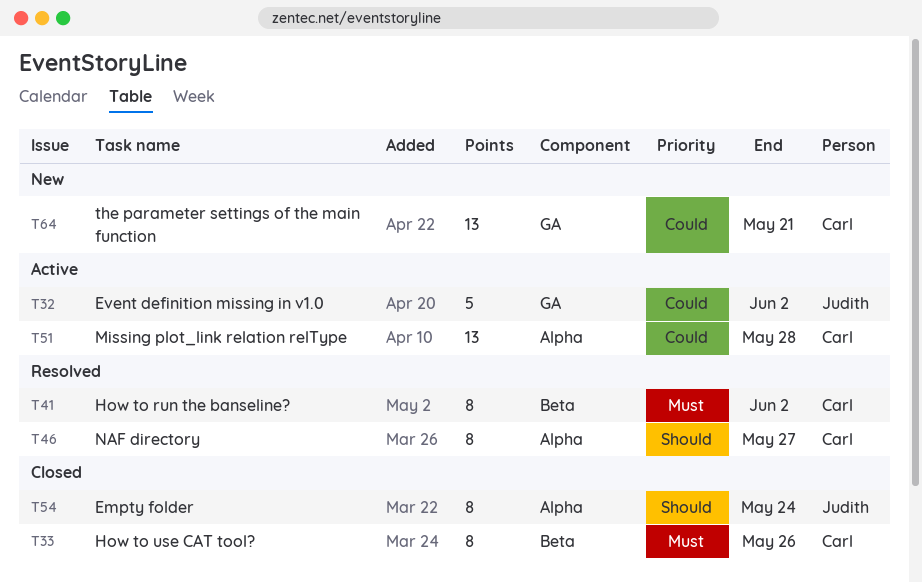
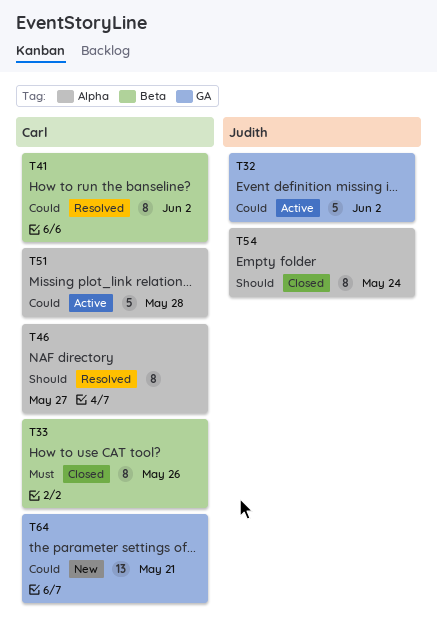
T41, priority: Must -> Could
T51, estimate: 13 -> 5

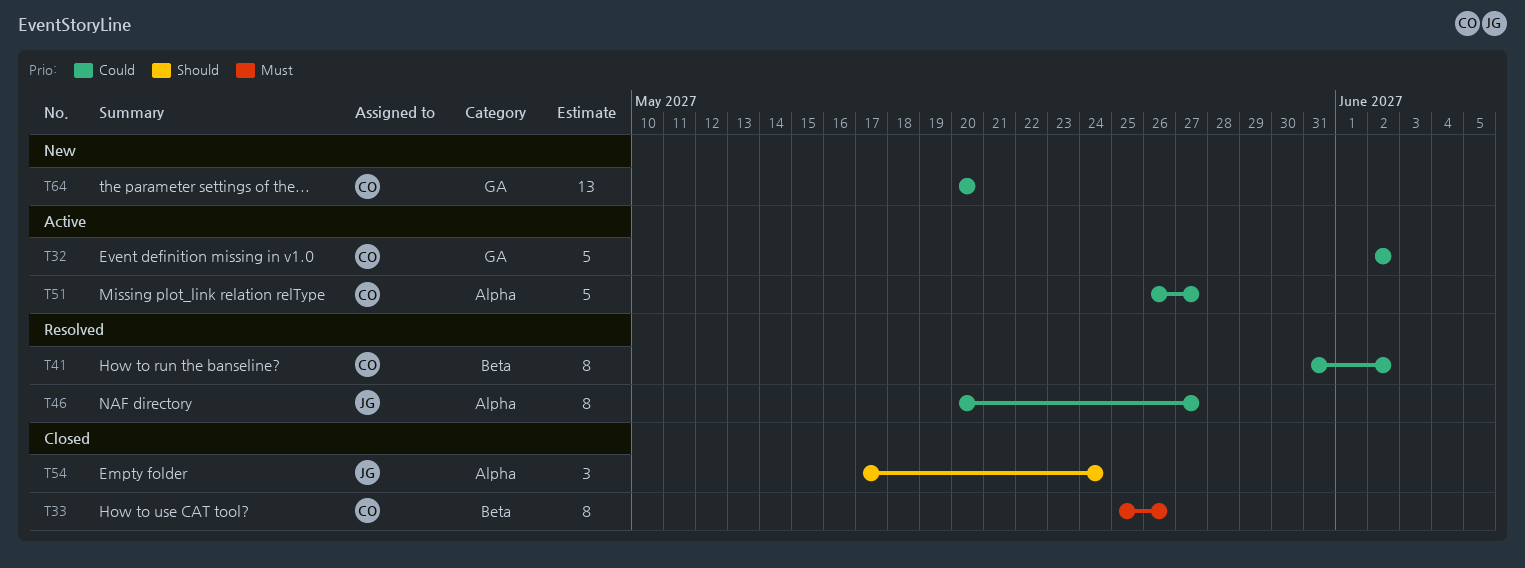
T32, owner: Judith -> Carl
T46, owner: Carl -> Judith
T46, priority: Should -> Could
T51, due: May 28 -> May 27
T54, estimate: 8 -> 3
T64, due: May 21 -> May 20

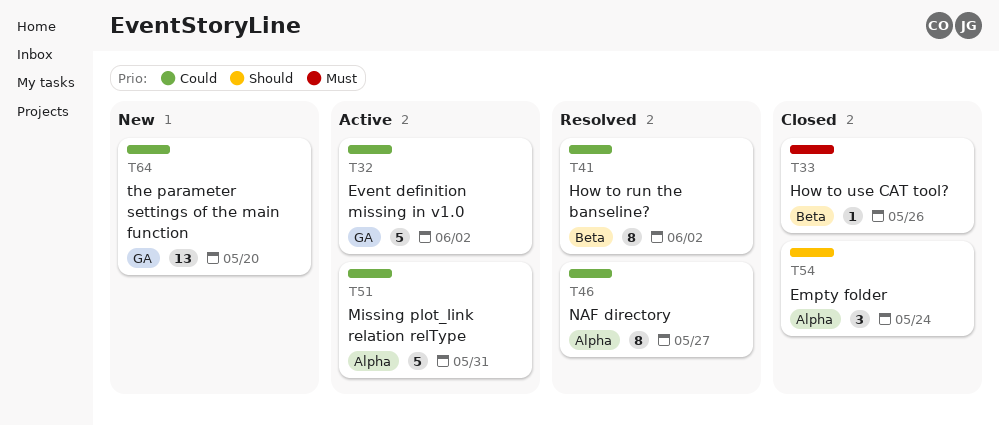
T33, estimate: 8 -> 1
T51, due: May 27 -> May 31

